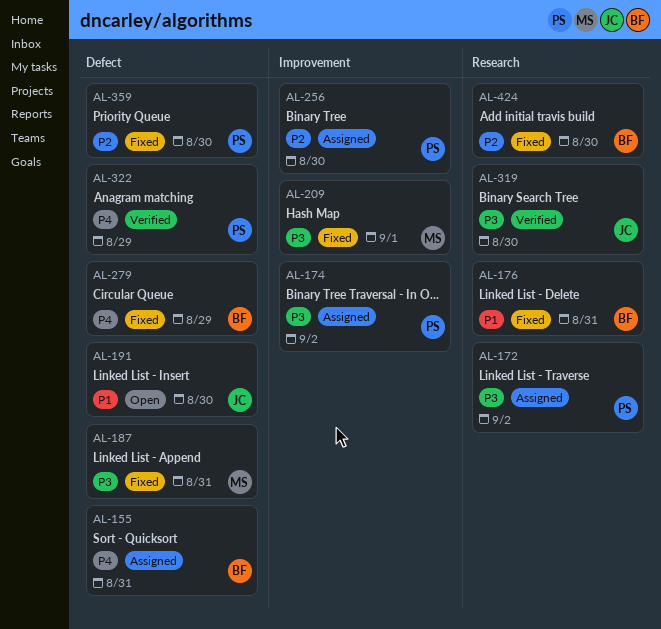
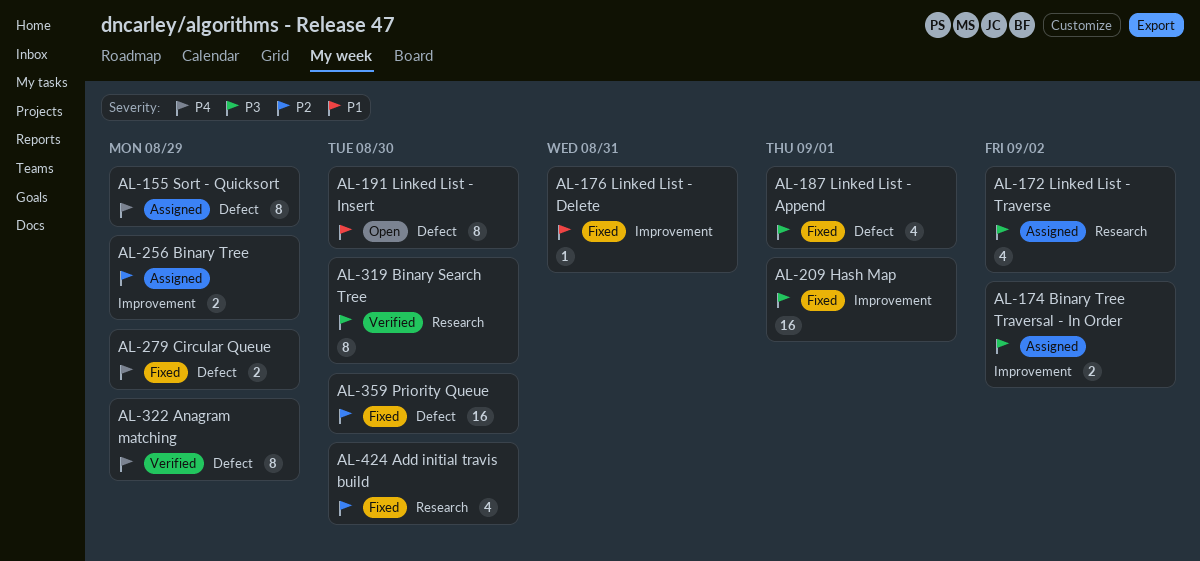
AL-155, due: Aug 31 -> Aug 29
AL-176, label: Research -> Improvement
AL-187, due: Aug 31 -> Sep 1
AL-256, due: Aug 30 -> Aug 29

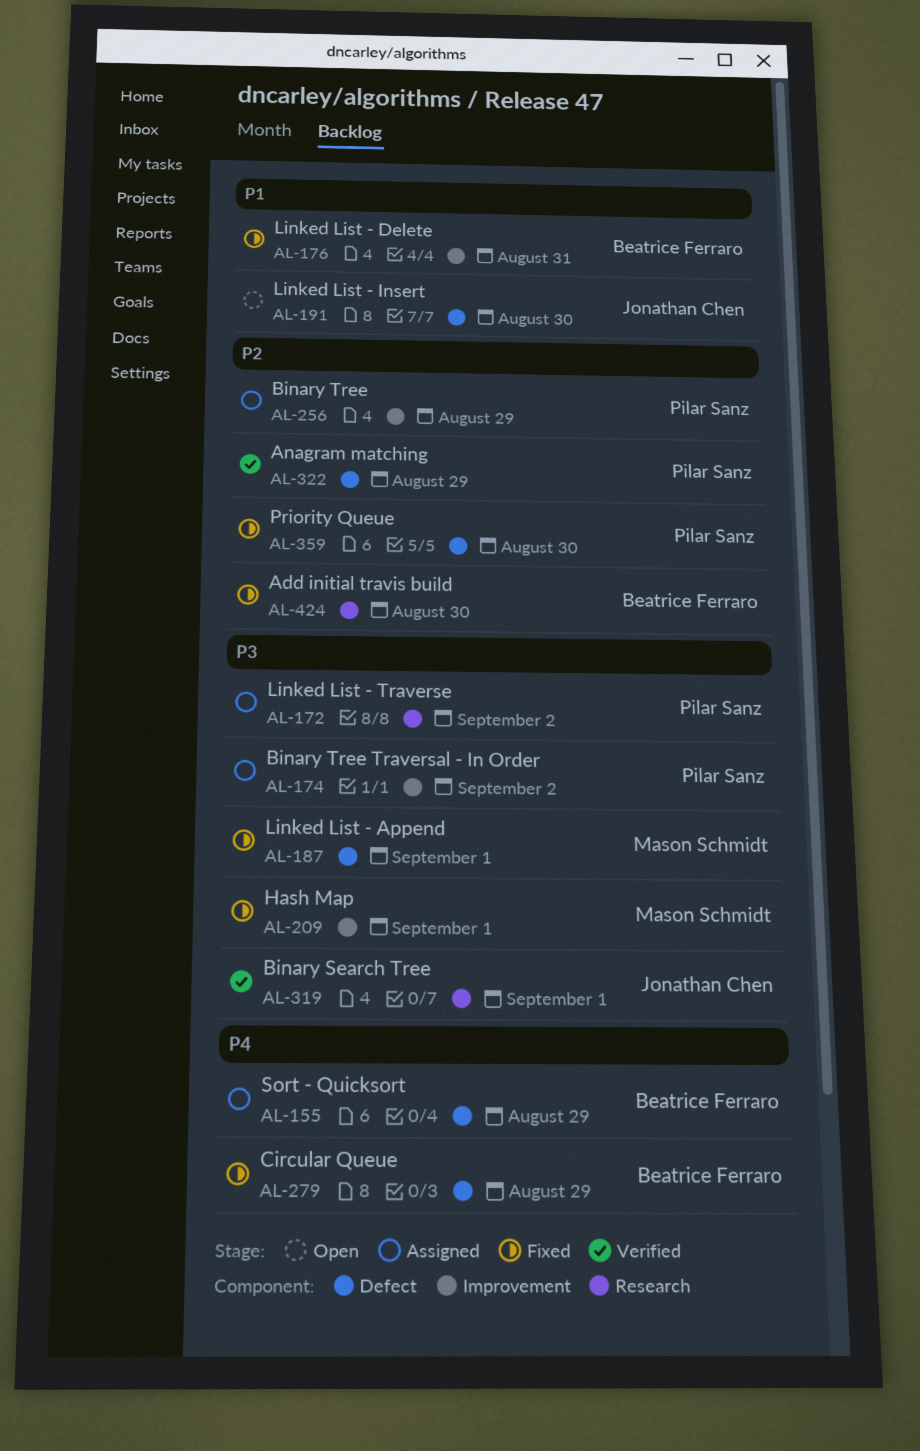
AL-319, due: Aug 30 -> Sep 1
AL-322, priority: P4 -> P2

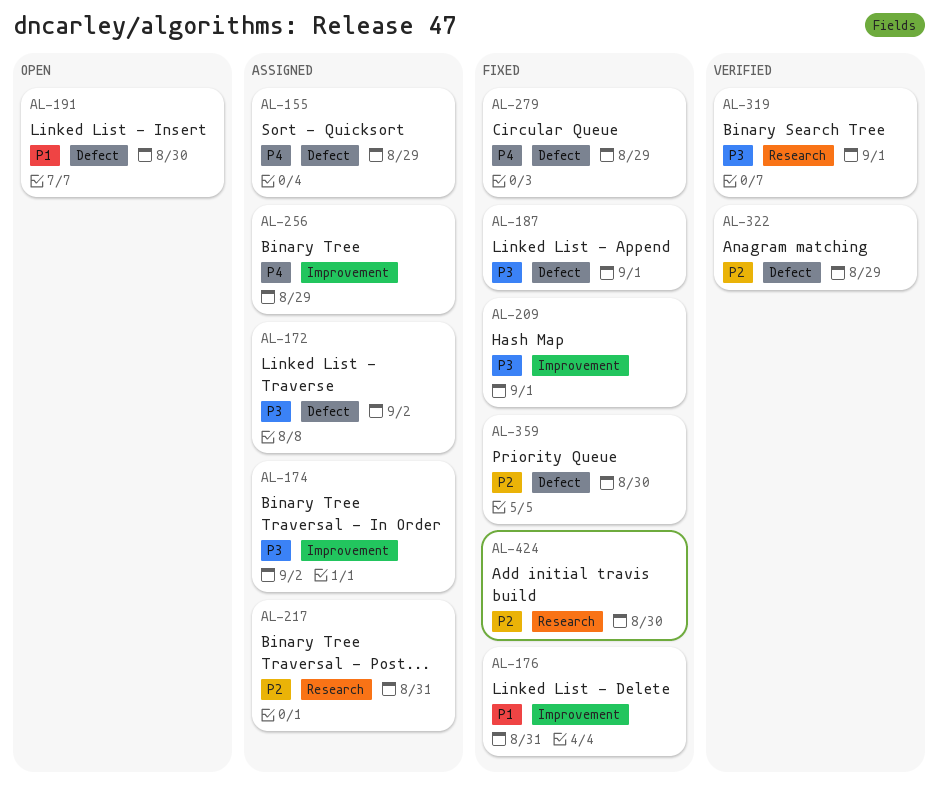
AL-172, label: Research -> Defect
AL-217: none -> present
AL-256, priority: P2 -> P4

